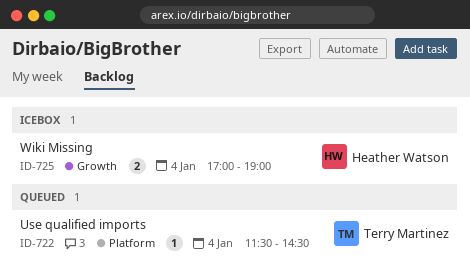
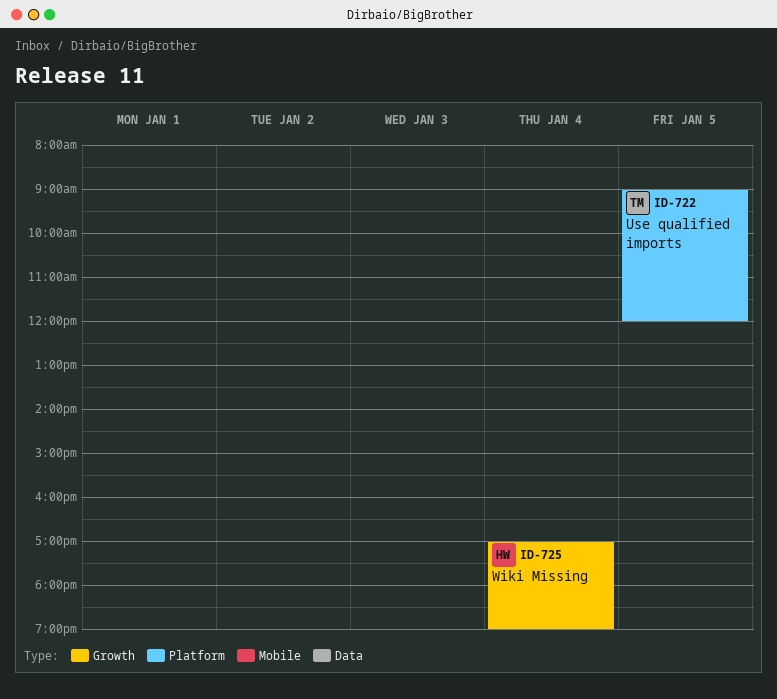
ID-722, day: Jan 4 -> Jan 5
ID-722, begins: 11:30 -> 09:00
ID-722, ends: 14:30 -> 12:00

